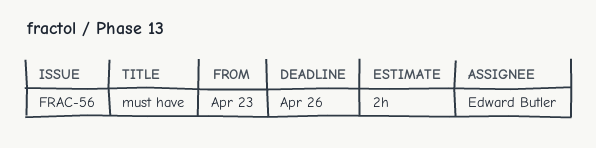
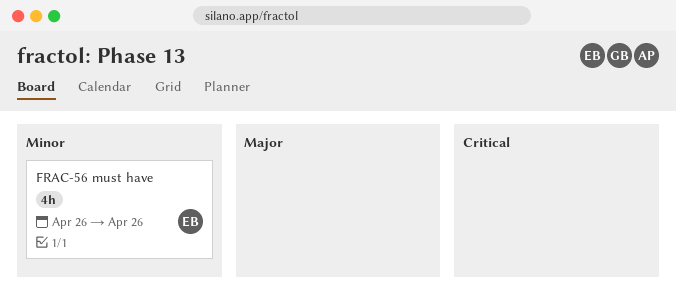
FRAC-56, estimate: 2h -> 4h
FRAC-56, start: Apr 23 -> Apr 26

